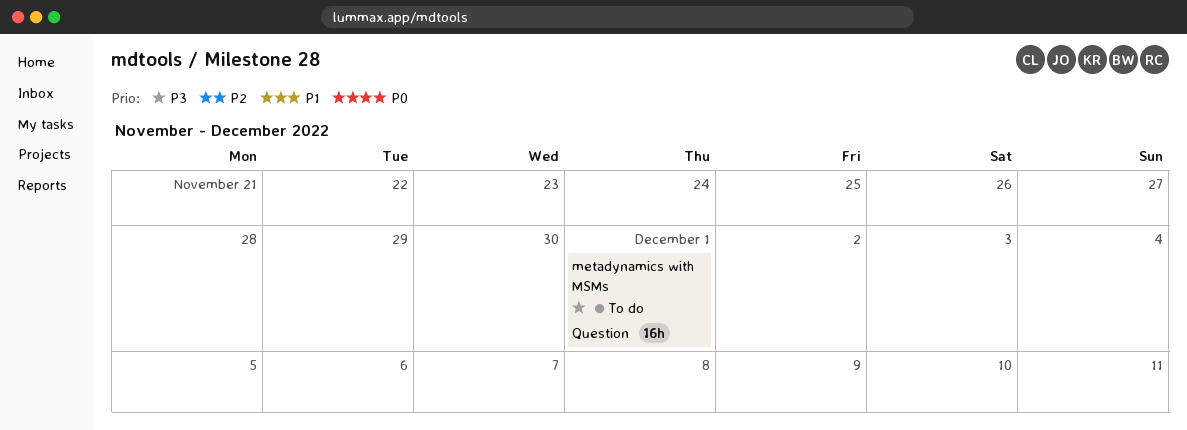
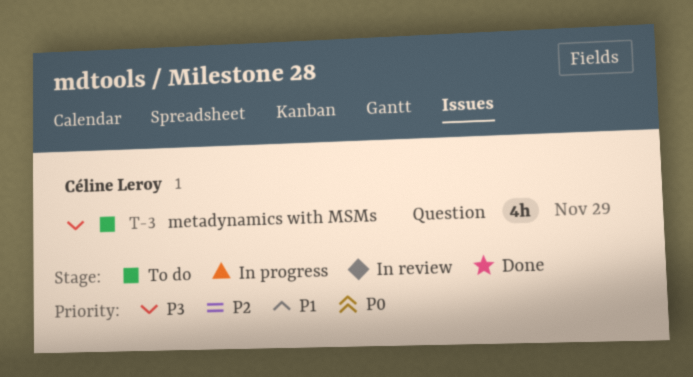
metadynamics with MSMs, estimate: 16h -> 4h
metadynamics with MSMs, due: Dec 1 -> Nov 29

